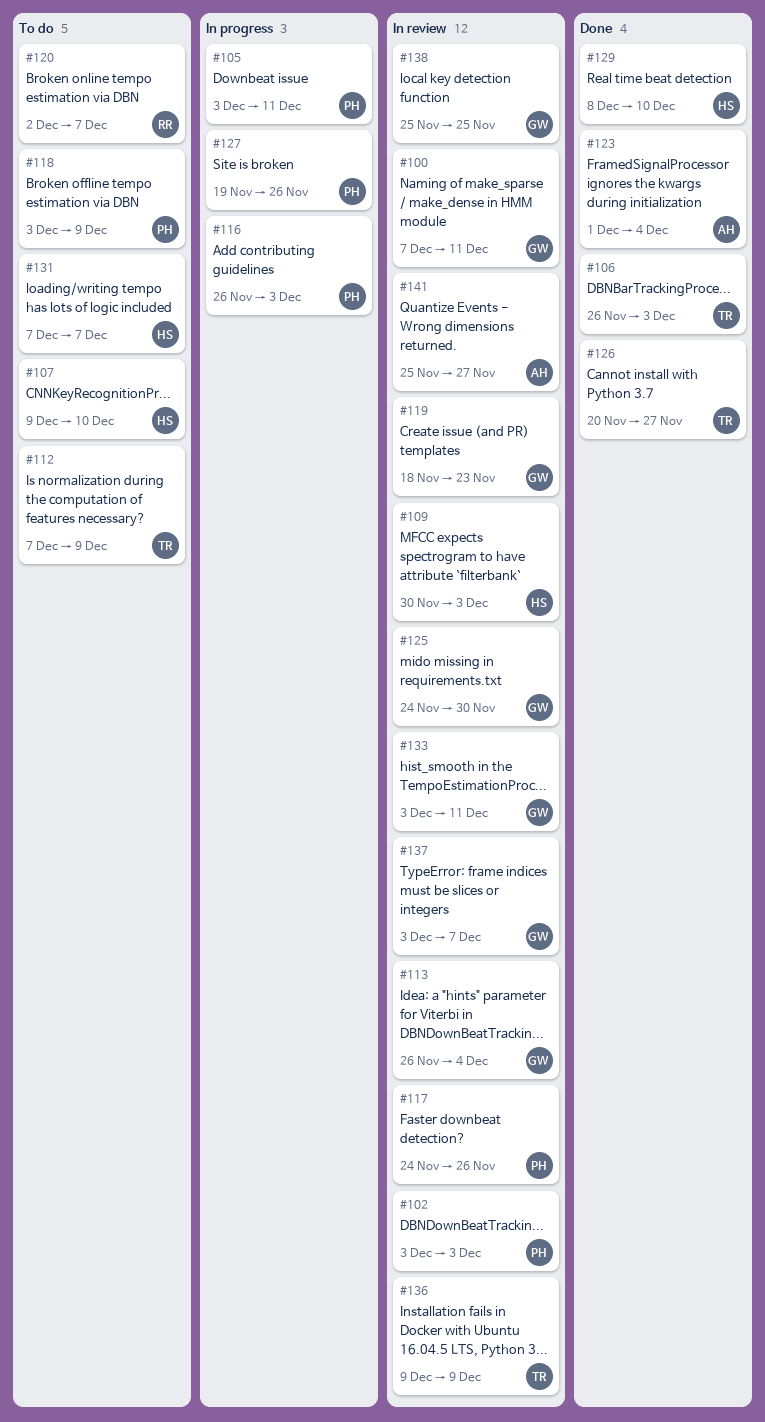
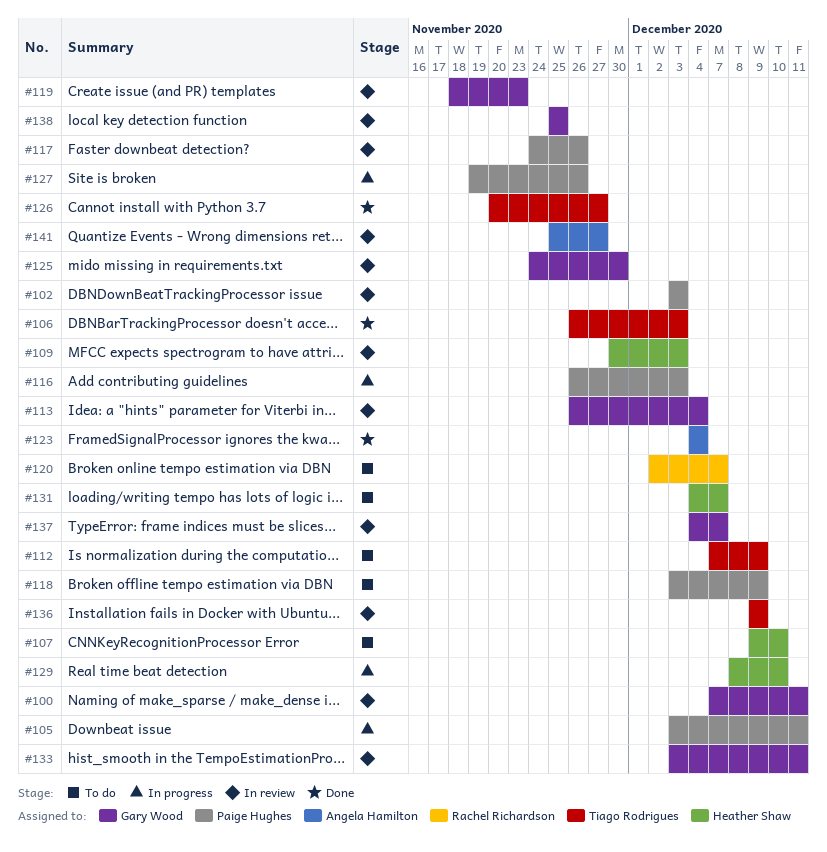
#123, start: Dec 1 -> Dec 4
#129, status: Done -> In progress
#131, start: Dec 7 -> Dec 4
#137, start: Dec 3 -> Dec 4

